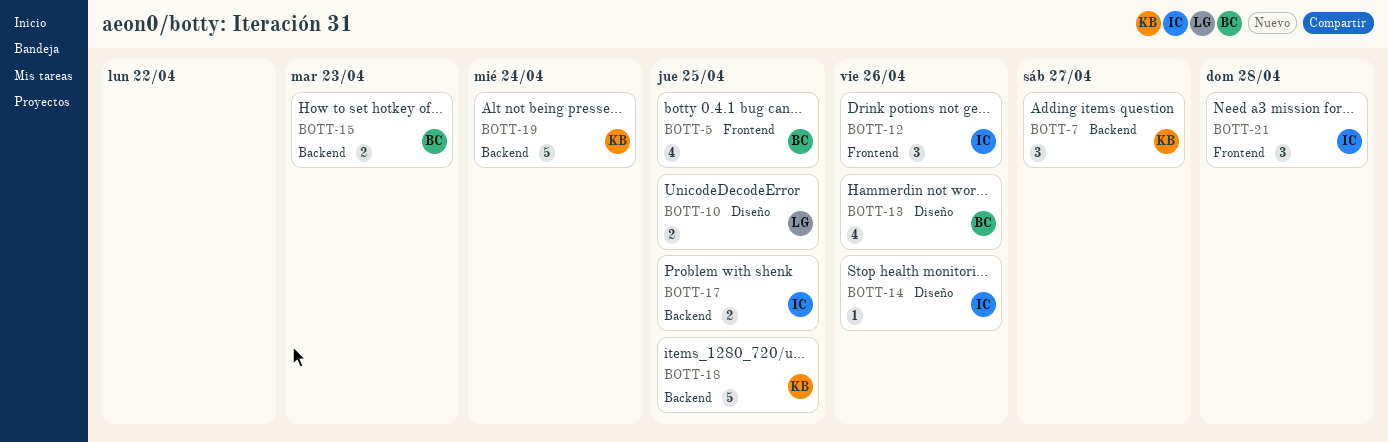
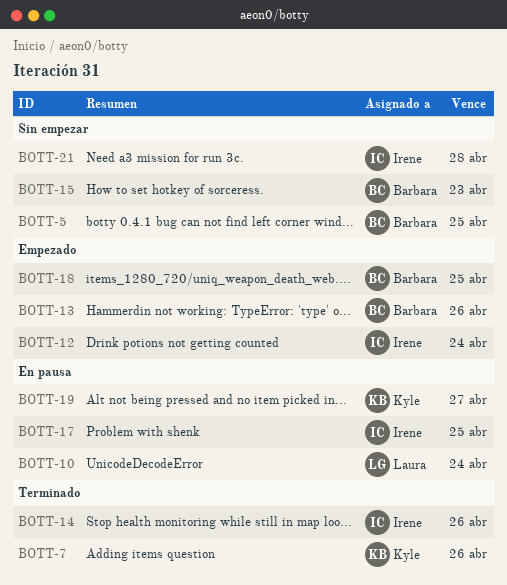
BOTT-7, due: Apr 27 -> Apr 26
BOTT-10, due: Apr 25 -> Apr 24
BOTT-12, due: Apr 26 -> Apr 24
BOTT-18, owner: Kyle -> Barbara
BOTT-19, due: Apr 24 -> Apr 27

